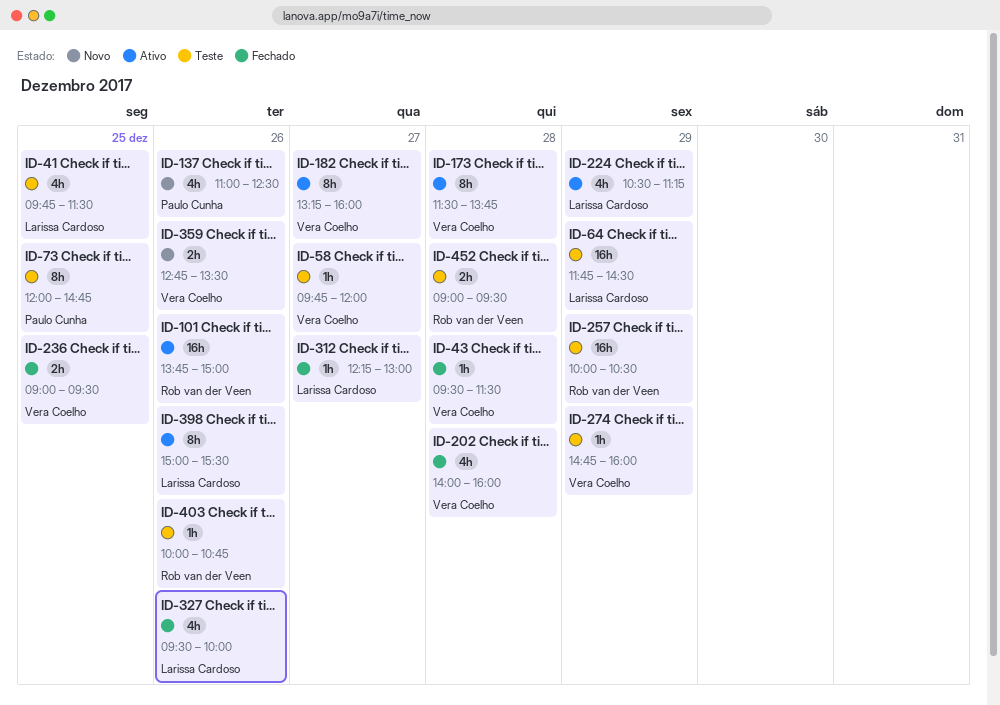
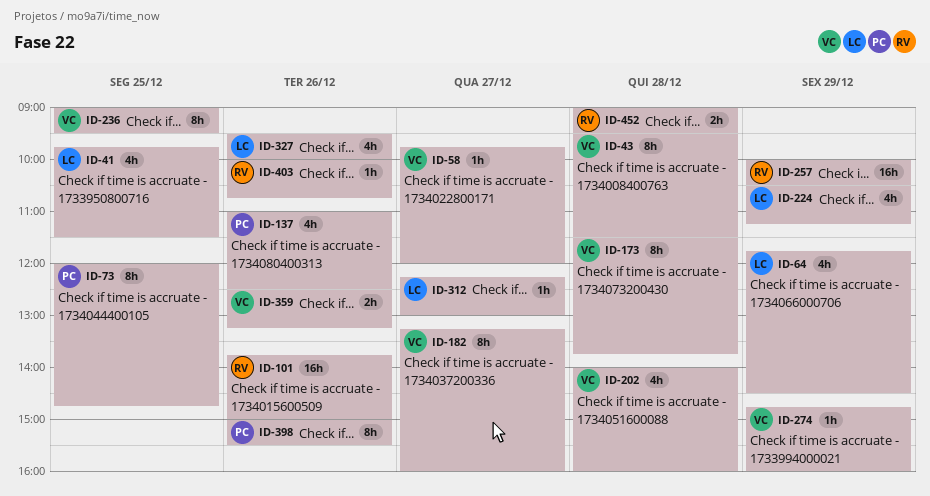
ID-43, estimate: 1h -> 8h
ID-64, estimate: 16h -> 4h
ID-236, estimate: 2h -> 8h
ID-359, begins: 12:45 -> 12:30
ID-359, ends: 13:30 -> 13:15
ID-398, owner: Larissa Cardoso -> Paulo Cunha

